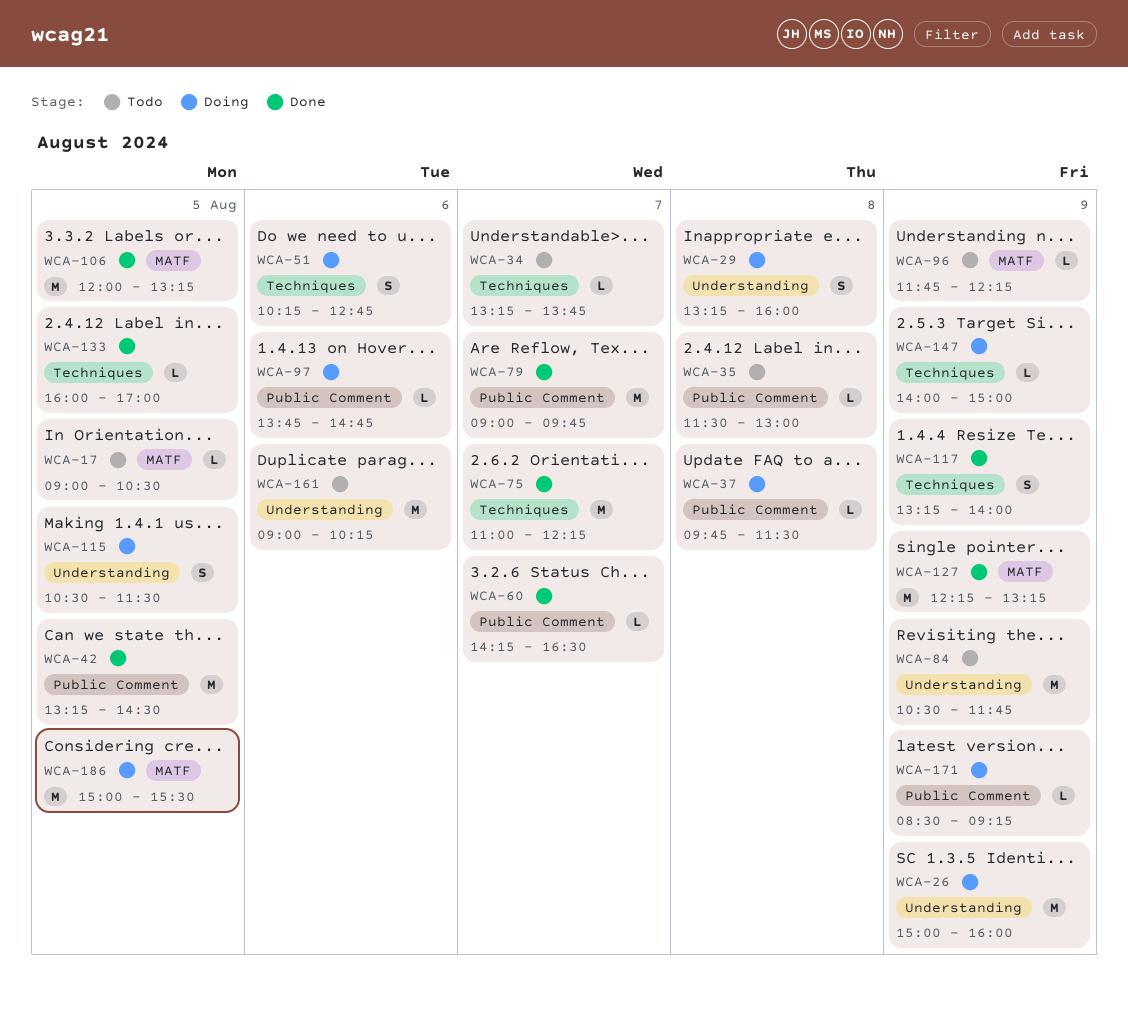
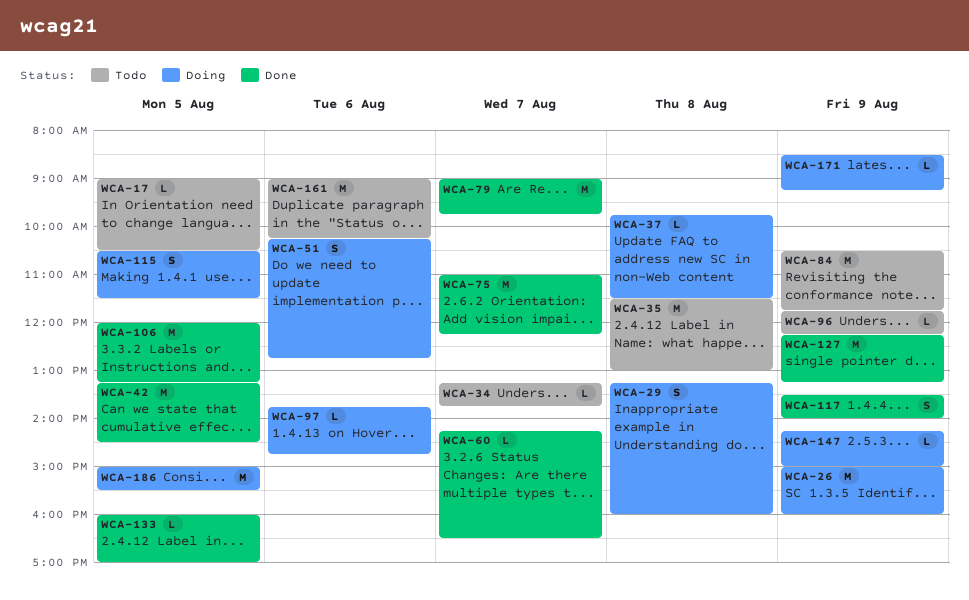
WCA-35, estimate: L -> M
WCA-117, begins: 13:15 -> 13:30
WCA-147, begins: 14:00 -> 14:15

